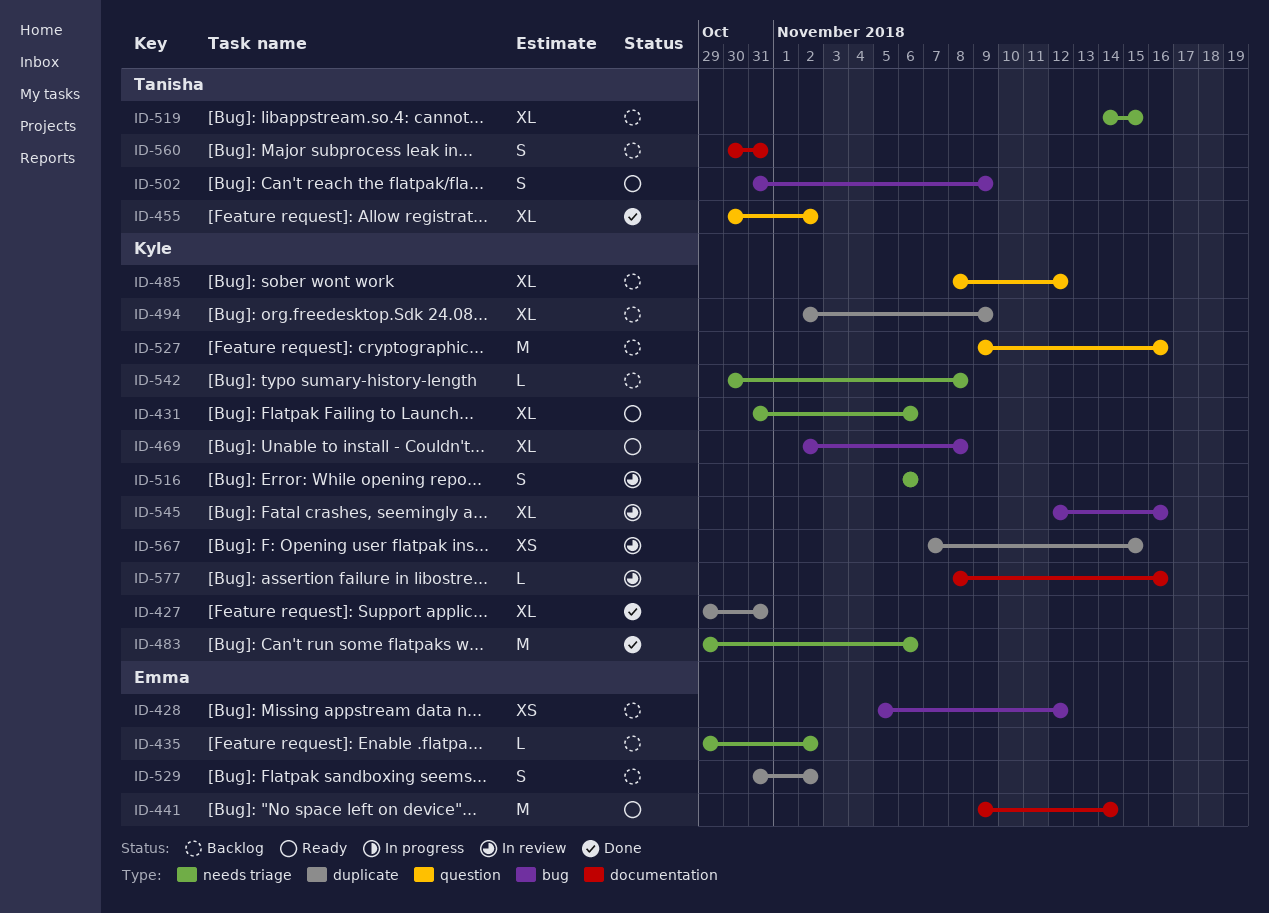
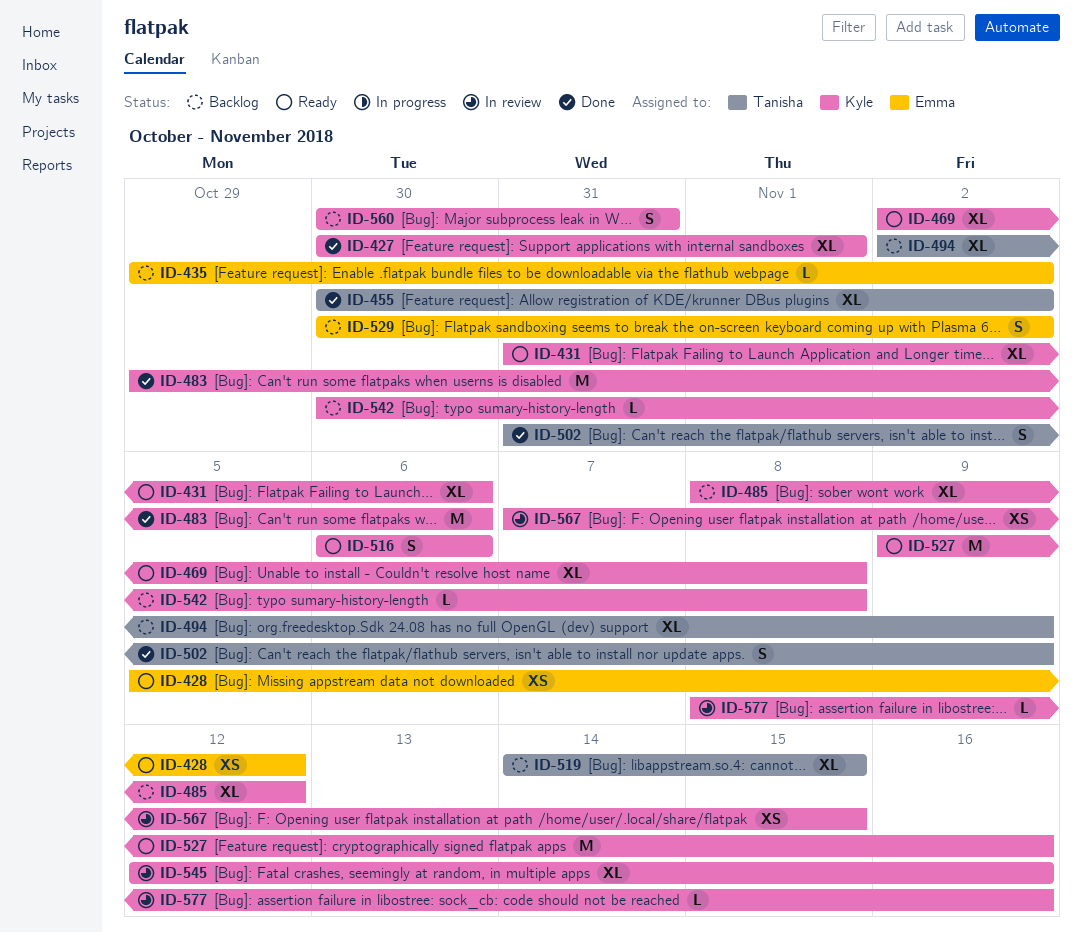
ID-427, start: Oct 29 -> Oct 30
ID-427, due: Oct 31 -> Nov 1
ID-428, status: Backlog -> Ready
ID-441: present -> none
ID-494, owner: Kyle -> Tanisha
ID-502, status: Ready -> Done
ID-516, status: In review -> Ready
ID-527, status: Backlog -> Ready
ID-529, start: Oct 31 -> Oct 30
ID-560, owner: Tanisha -> Kyle

